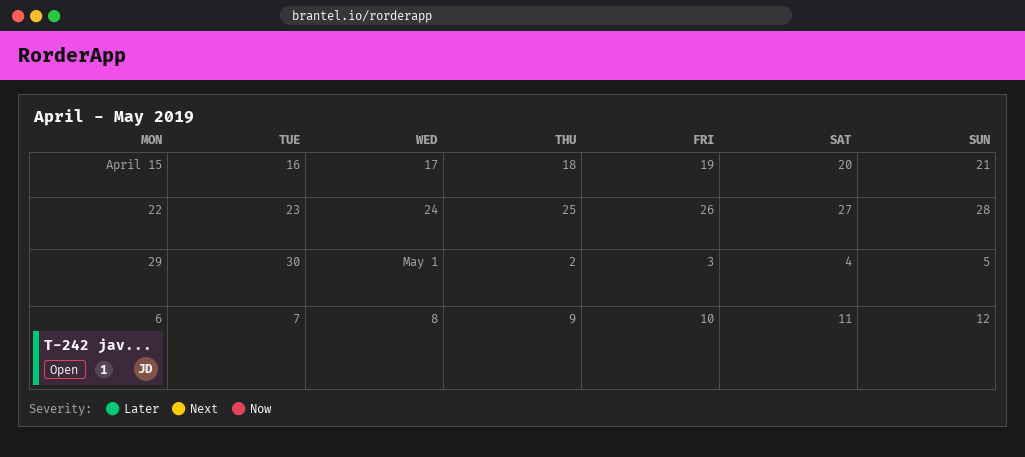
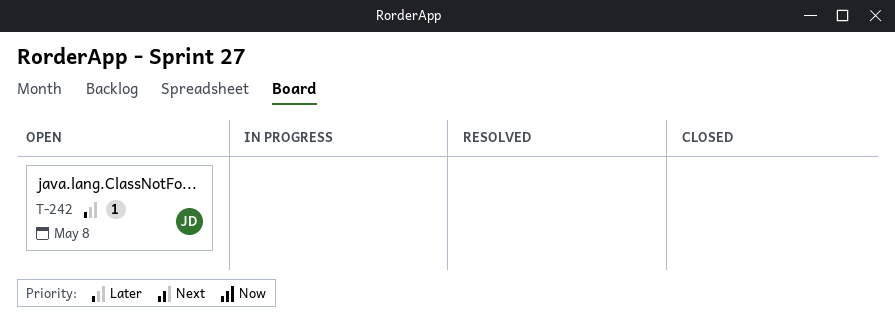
T-242, due: May 6 -> May 8

